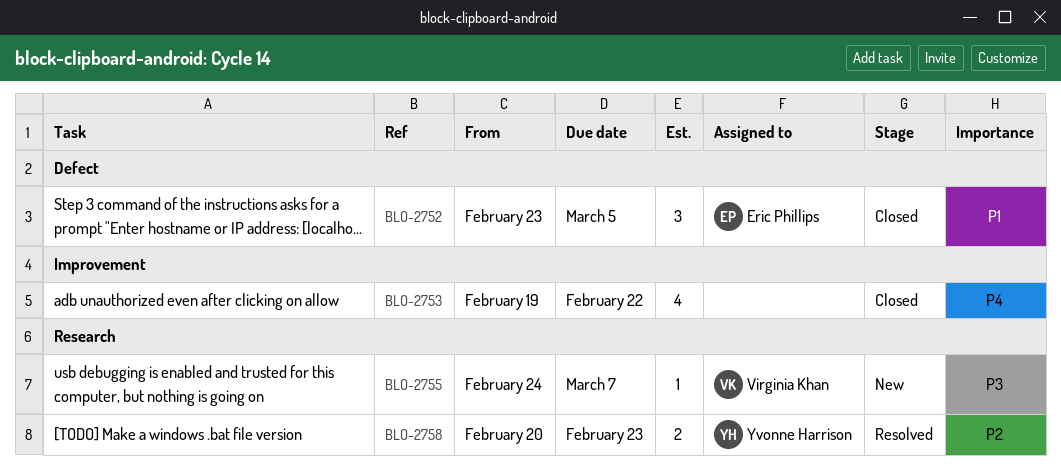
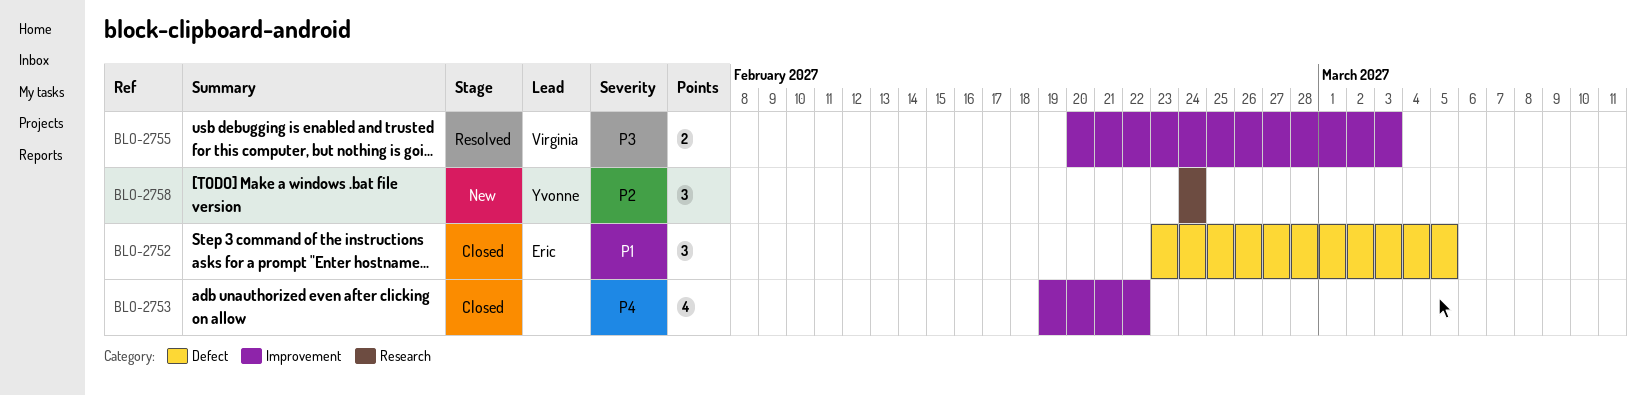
BLO-2755, status: New -> Resolved
BLO-2755, label: Research -> Improvement
BLO-2755, estimate: 1 -> 2
BLO-2755, start: Feb 24 -> Feb 20
BLO-2755, due: Mar 7 -> Mar 3
BLO-2758, status: Resolved -> New
BLO-2758, estimate: 2 -> 3
BLO-2758, start: Feb 20 -> Feb 24
BLO-2758, due: Feb 23 -> Feb 24

